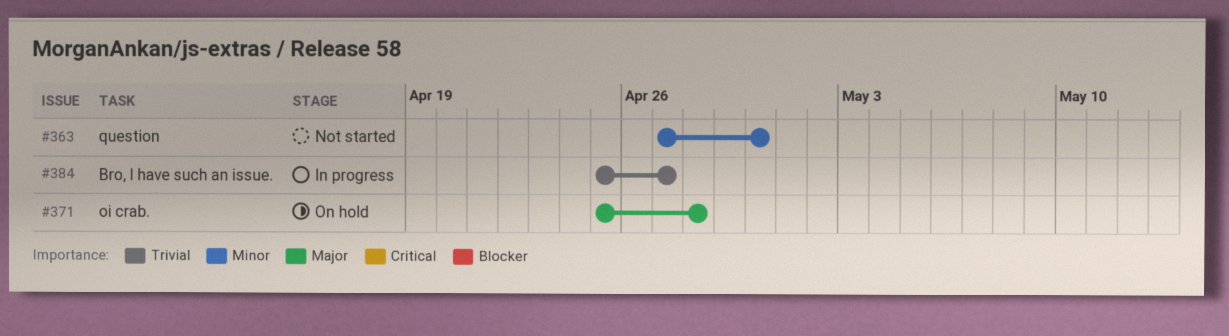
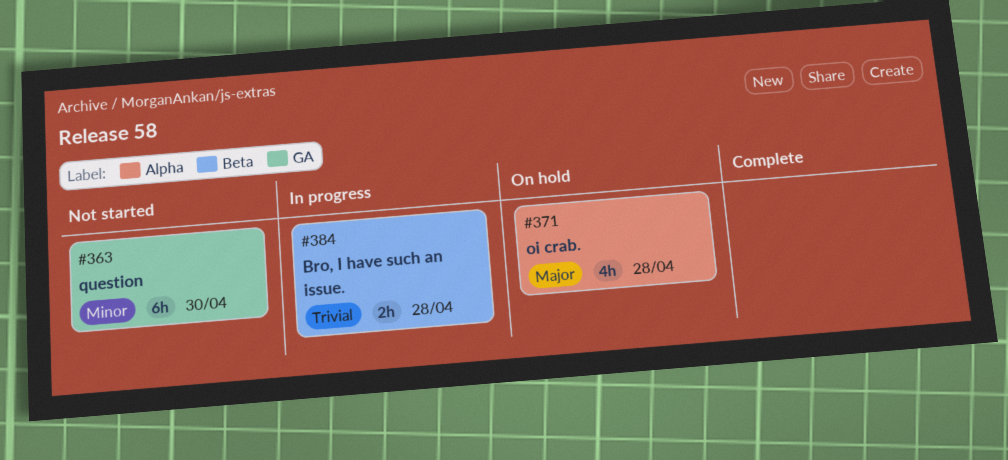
#384, due: Apr 27 -> Apr 28

